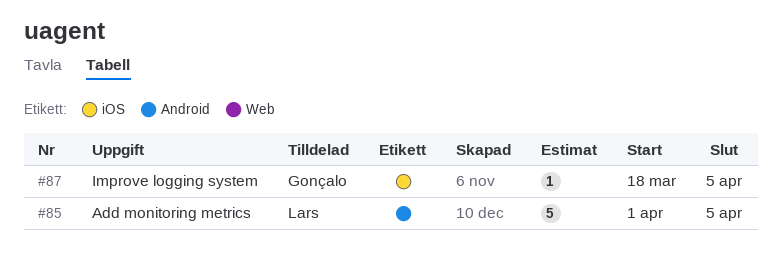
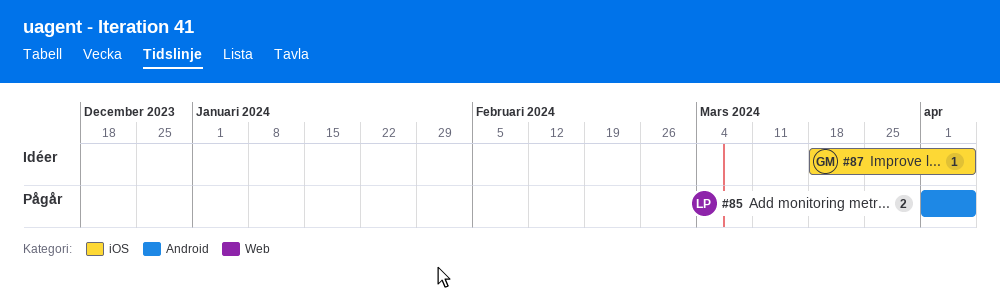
#85, estimate: 5 -> 2

